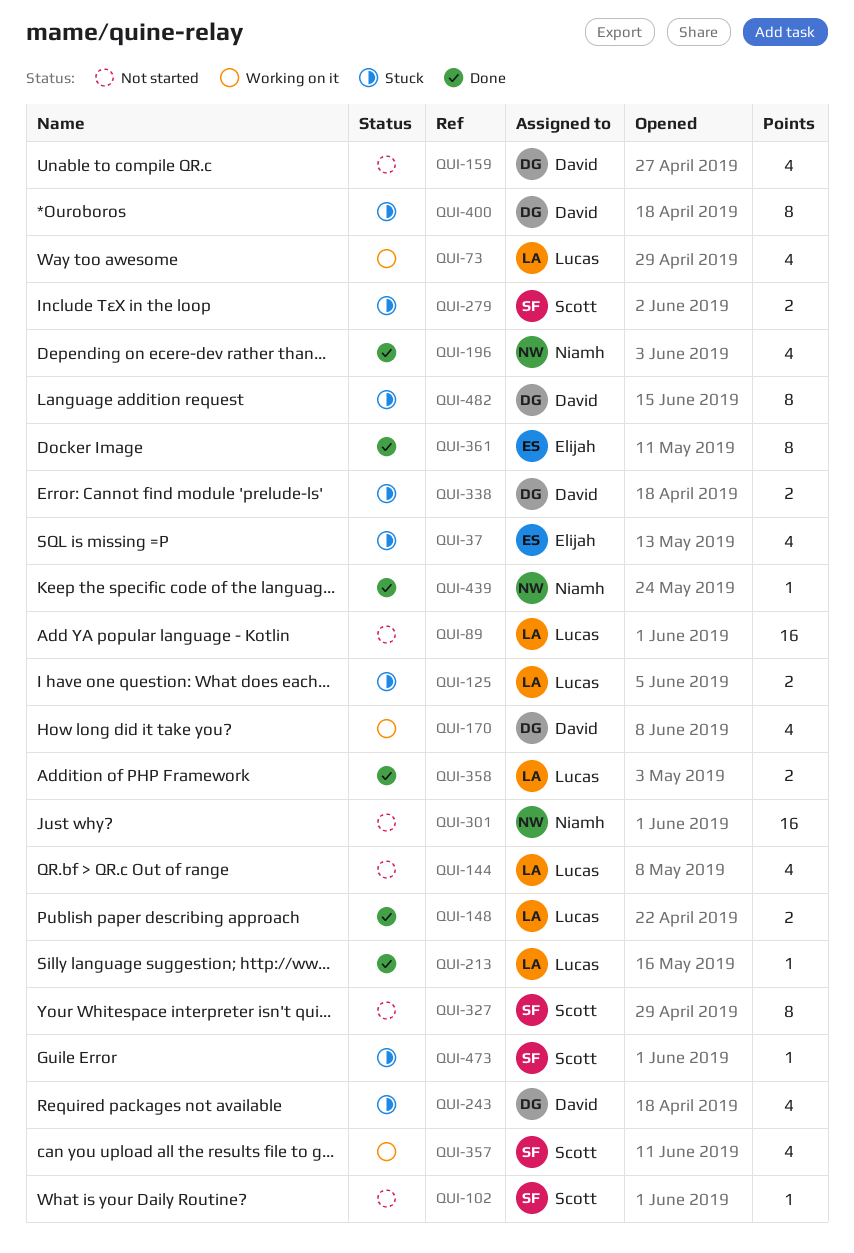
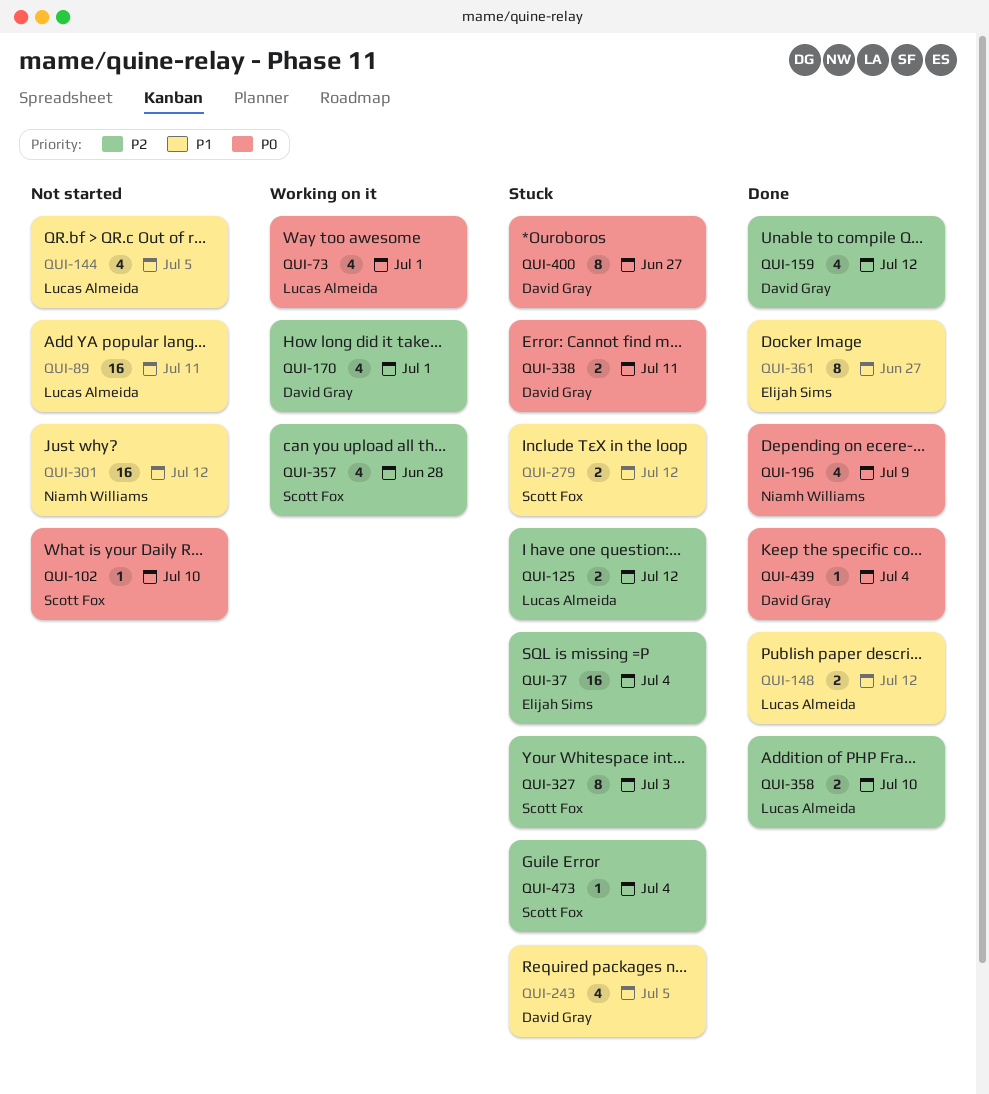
QUI-37, estimate: 4 -> 16
QUI-159, status: Not started -> Done
QUI-213: present -> none
QUI-327, status: Not started -> Stuck
QUI-439, owner: Niamh Williams -> David Gray
QUI-482: present -> none

